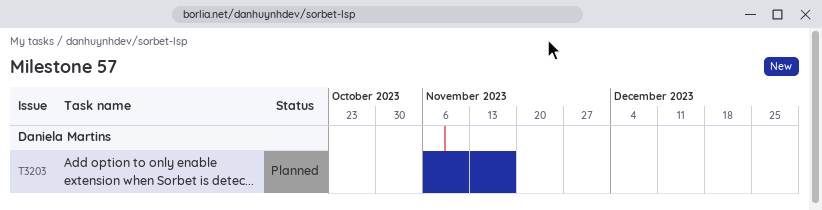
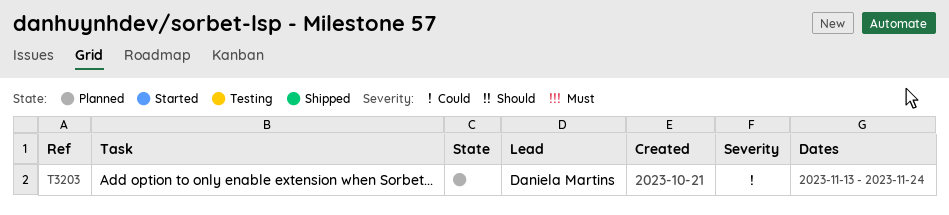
T3203, start: Nov 6 -> Nov 13
T3203, due: Nov 17 -> Nov 24

